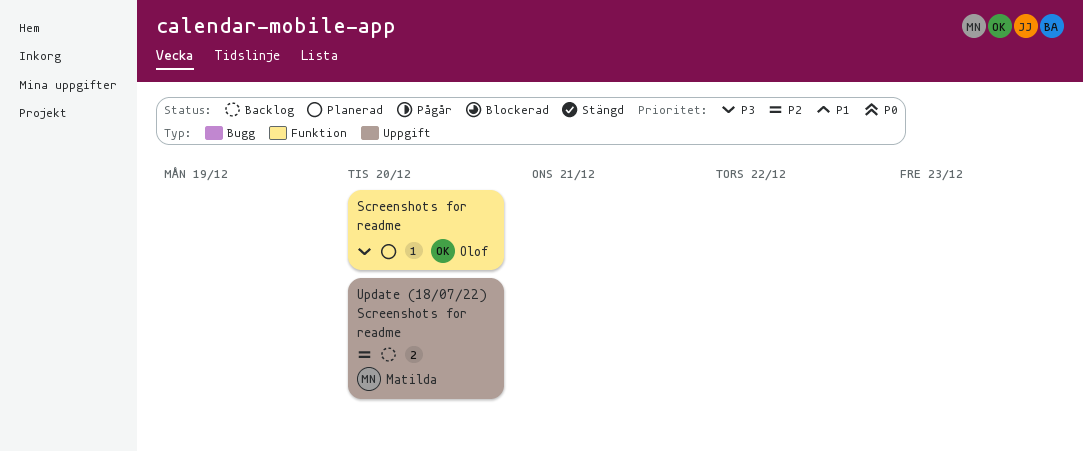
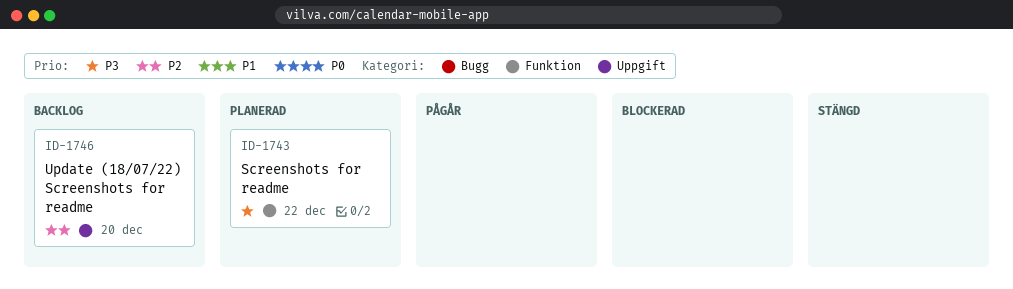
Screenshots for readme, due: Dec 20 -> Dec 22

